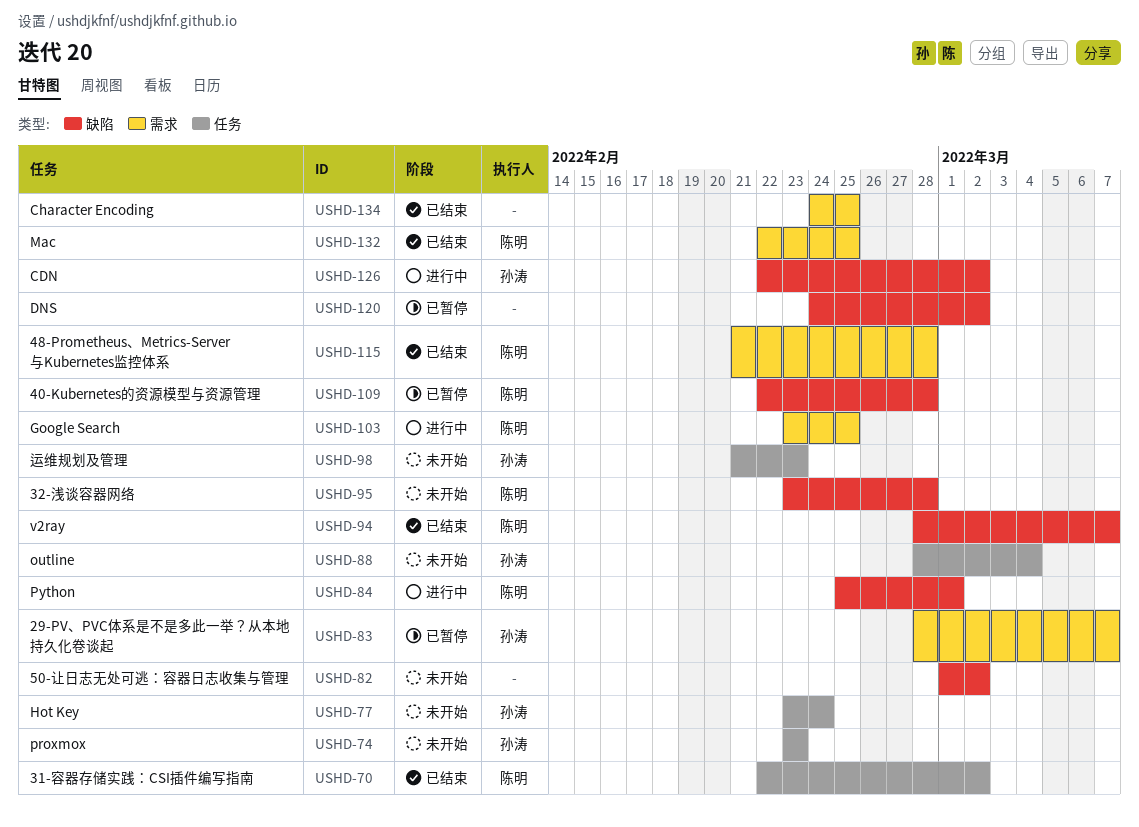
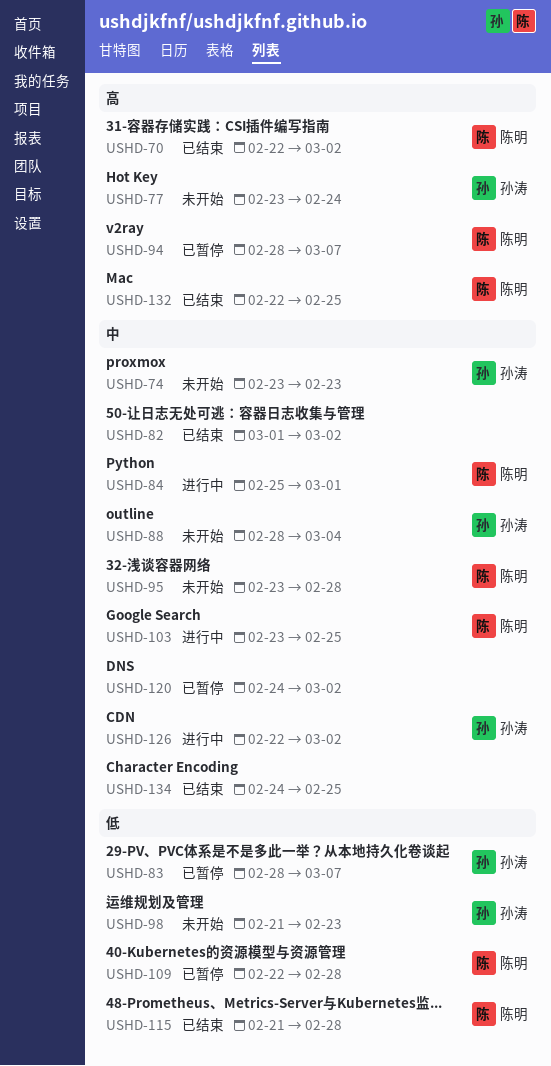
USHD-82, status: 未开始 -> 已结束
USHD-94, status: 已结束 -> 已暂停

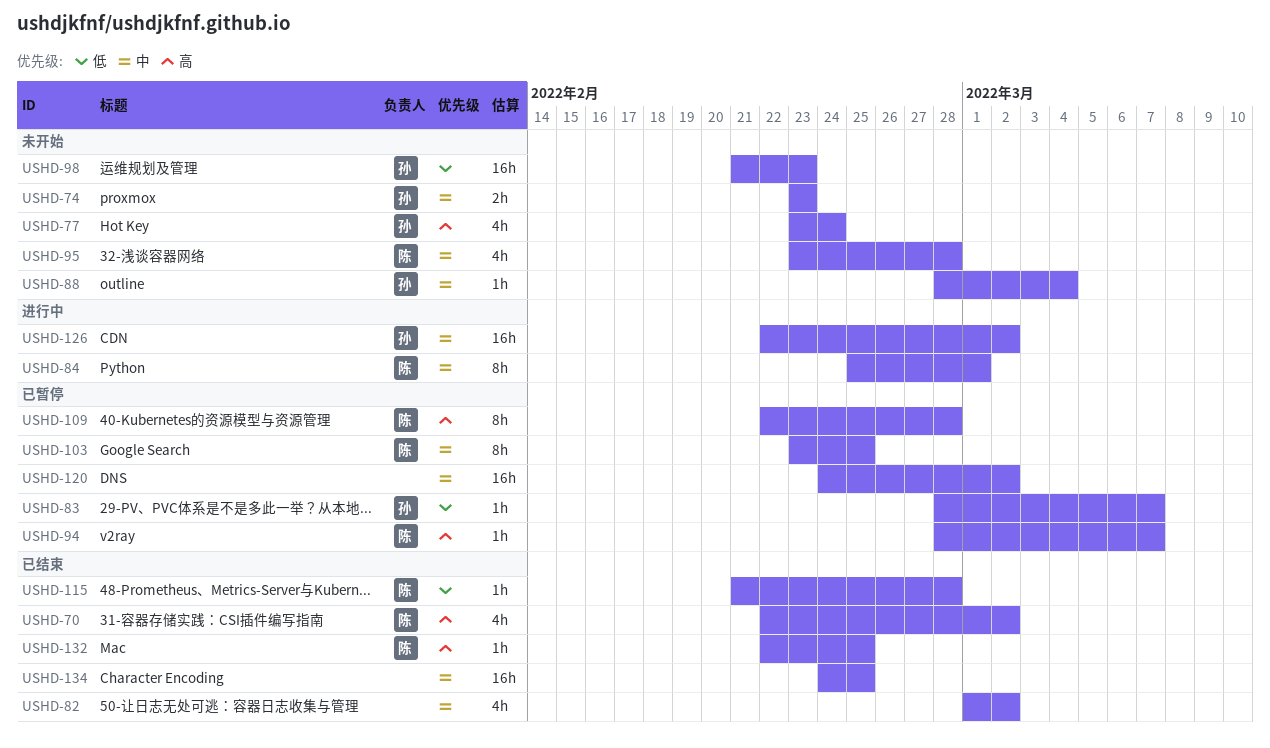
USHD-103, status: 进行中 -> 已暂停
USHD-109, priority: 低 -> 高

